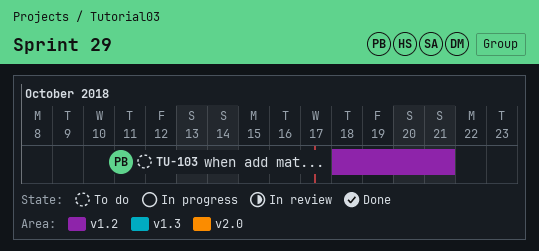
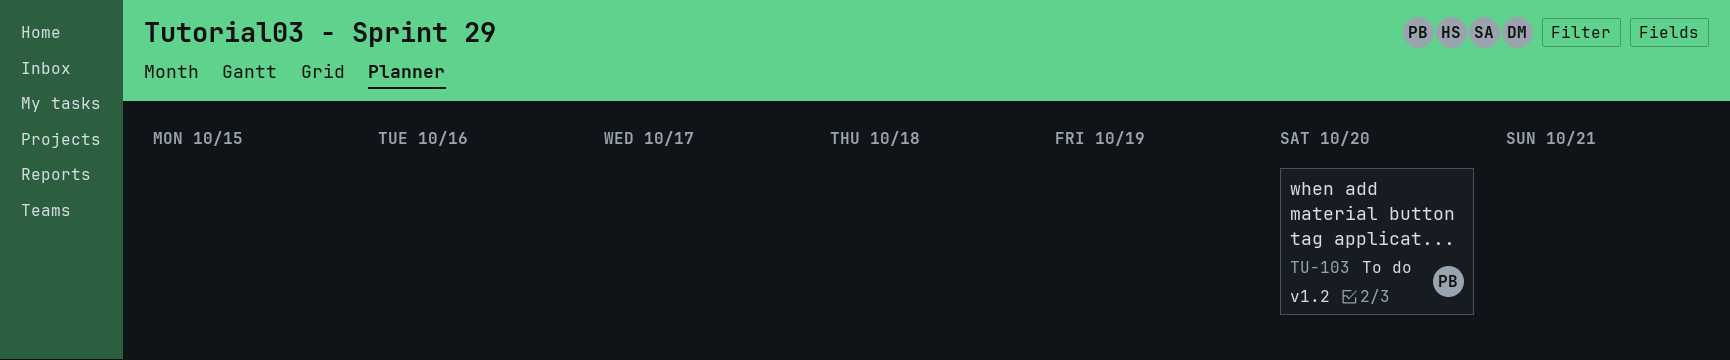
TU-103, due: Oct 21 -> Oct 20

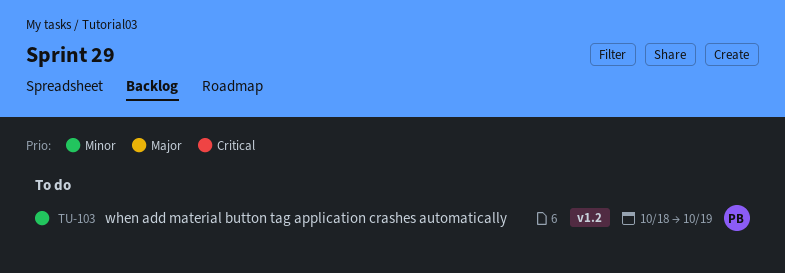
TU-103, due: Oct 20 -> Oct 19

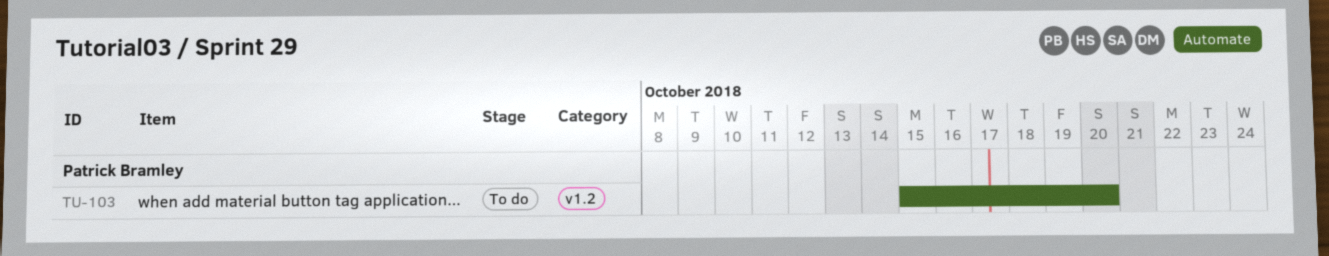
TU-103, start: Oct 18 -> Oct 15
TU-103, due: Oct 19 -> Oct 20

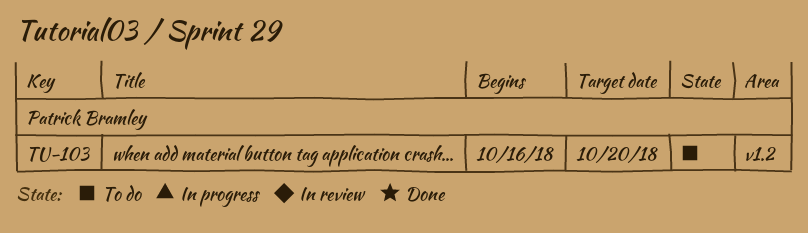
TU-103, start: Oct 15 -> Oct 16

